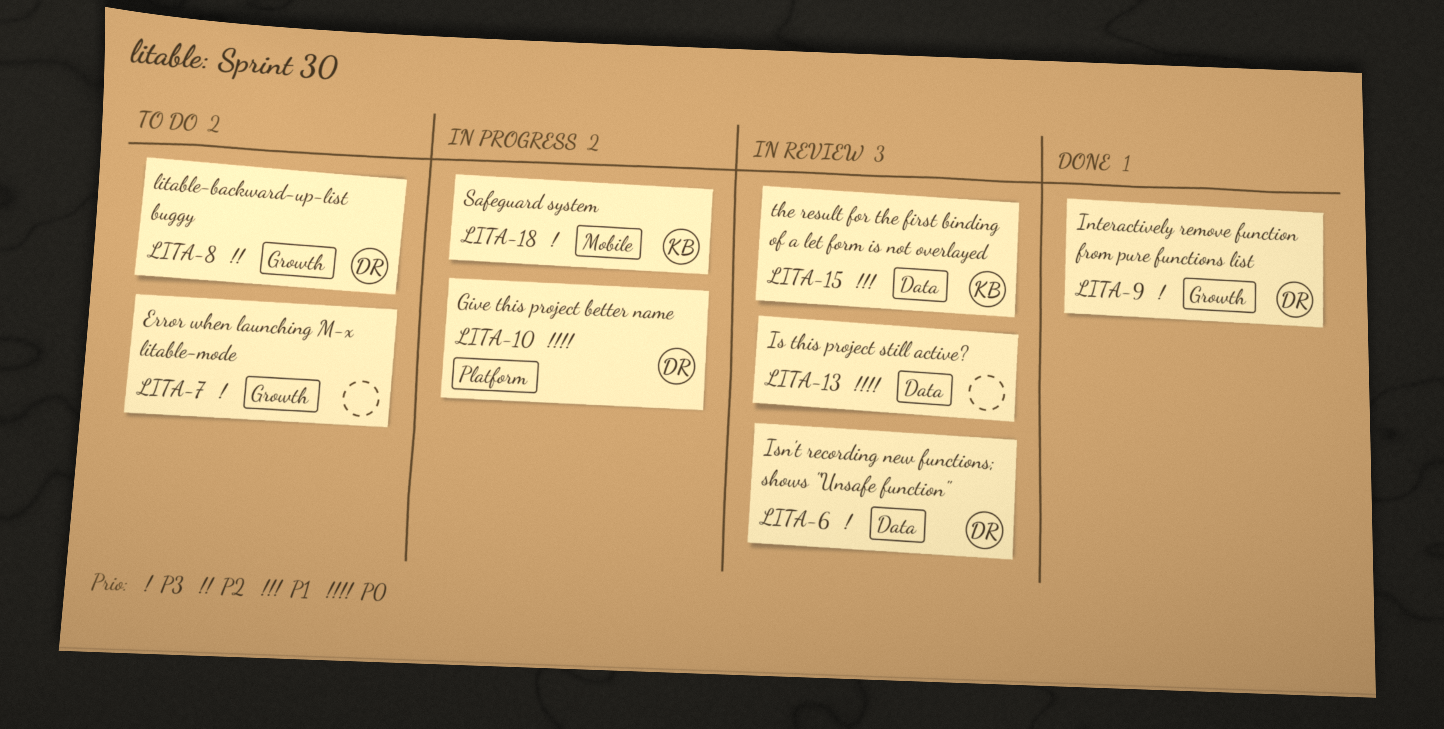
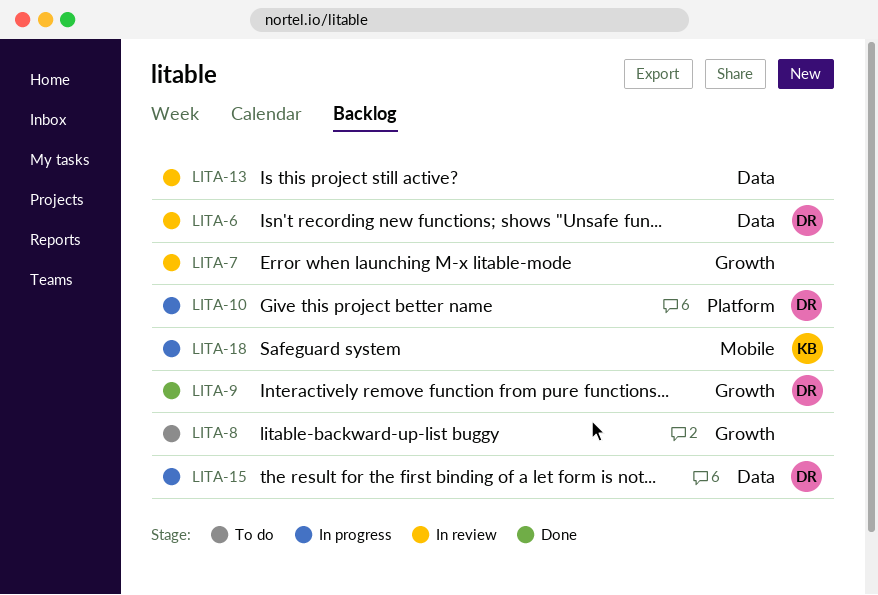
LITA-7, status: To do -> In review
LITA-8, owner: DR -> none
LITA-15, status: In review -> In progress
LITA-15, owner: KB -> DR

